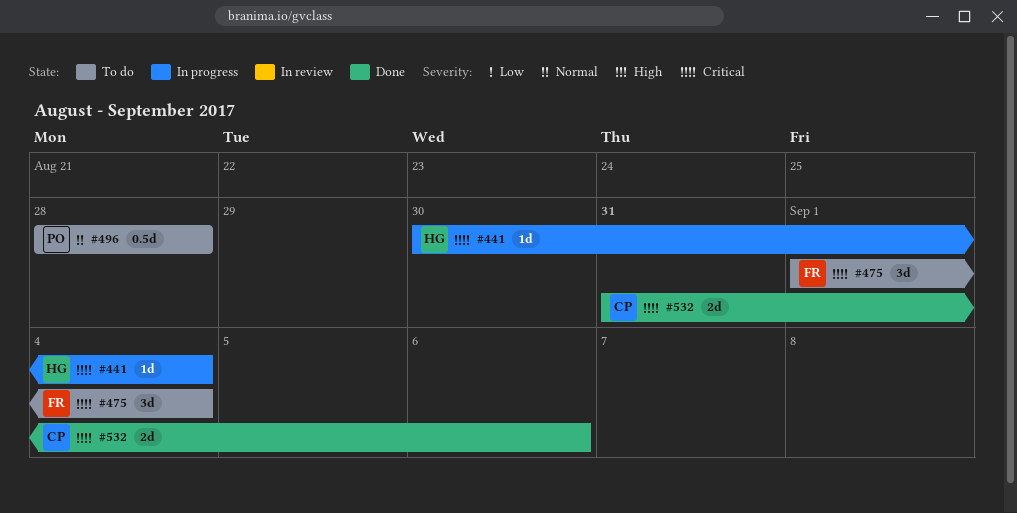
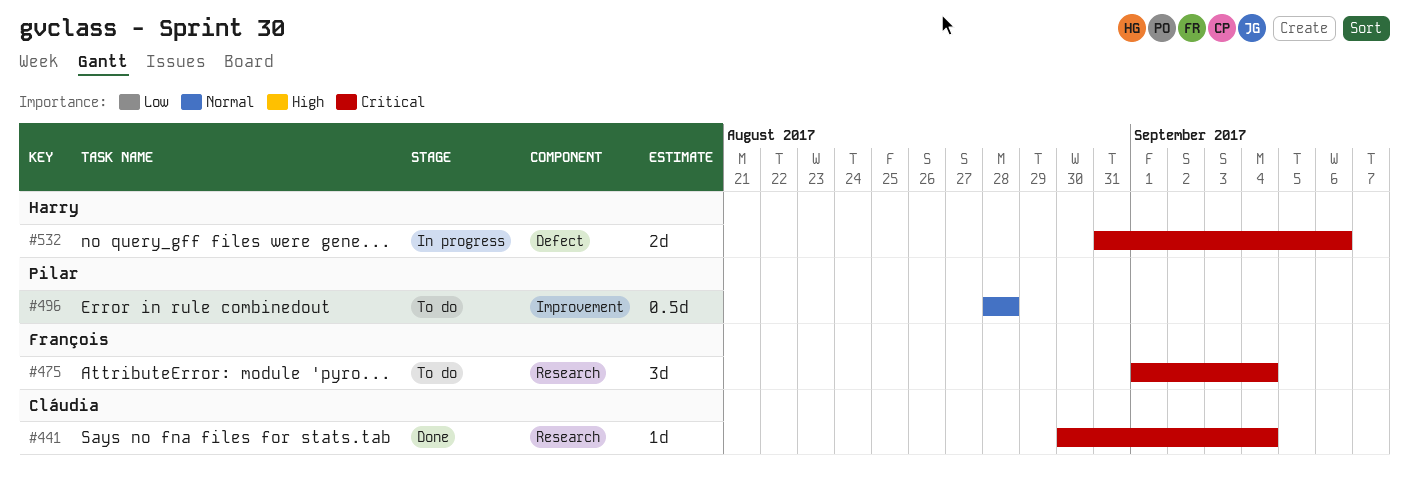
#441, status: In progress -> Done
#441, owner: Harry -> Cláudia
#532, status: Done -> In progress
#532, owner: Cláudia -> Harry

